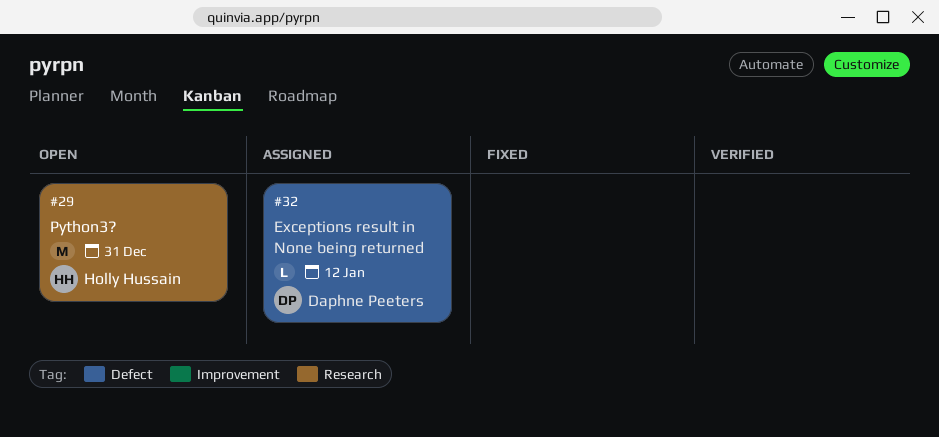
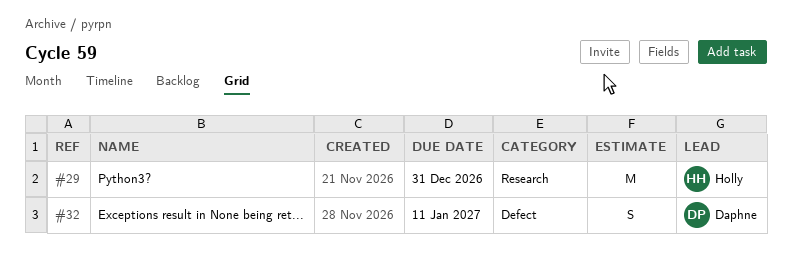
#32, estimate: L -> S
#32, due: Jan 12 -> Jan 11

